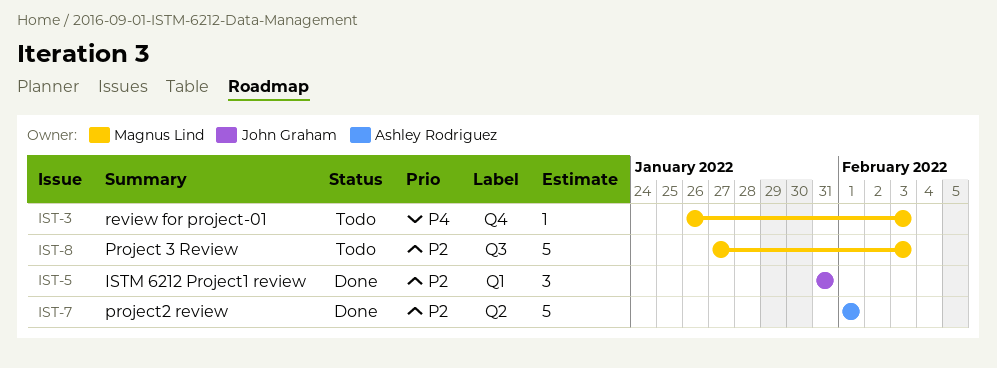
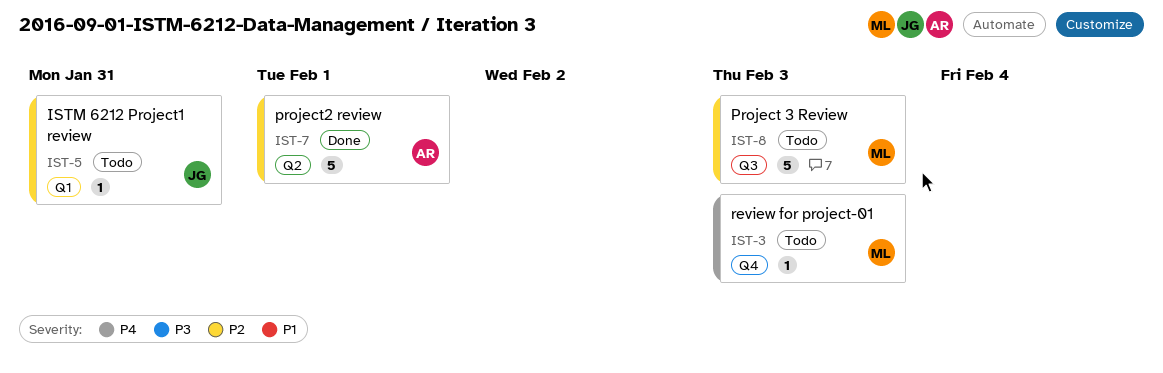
IST-5, status: Done -> Todo
IST-5, estimate: 3 -> 1

